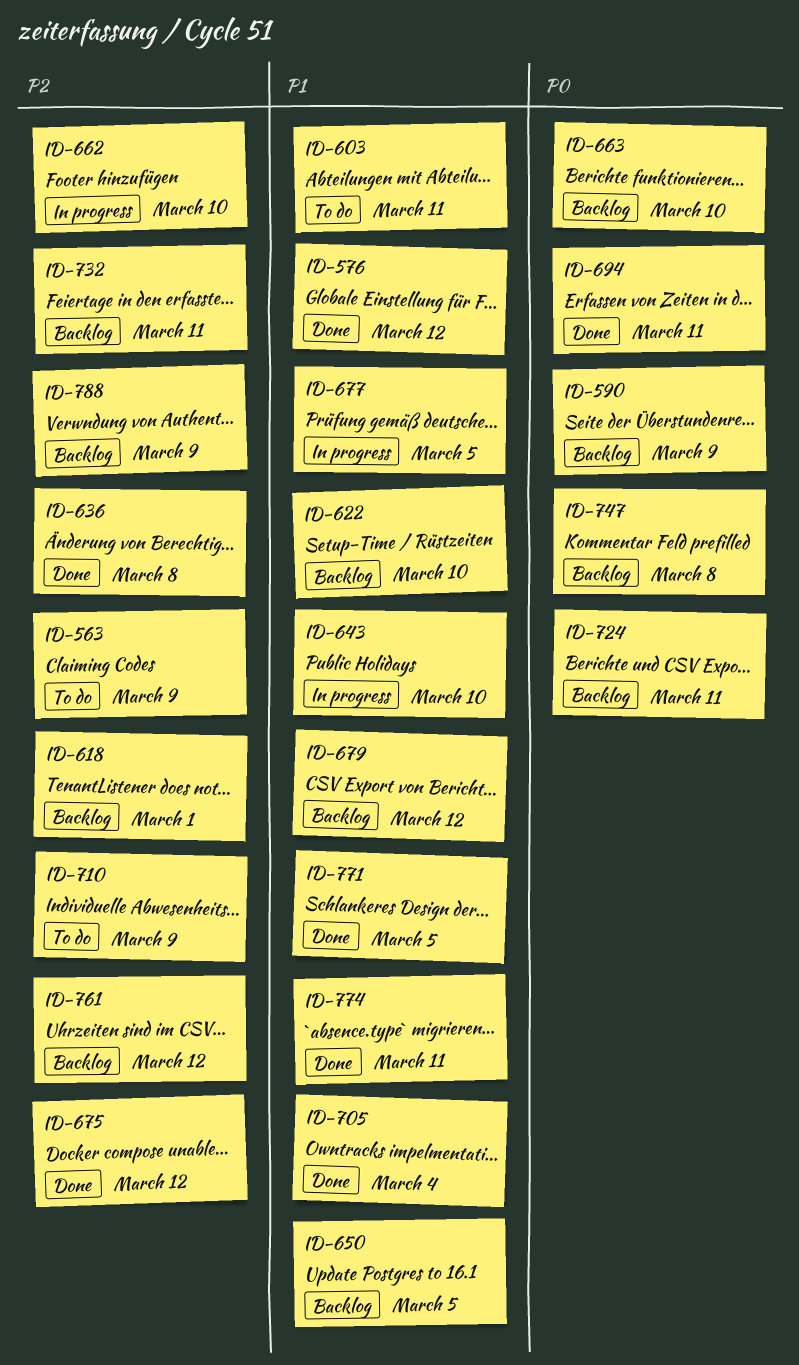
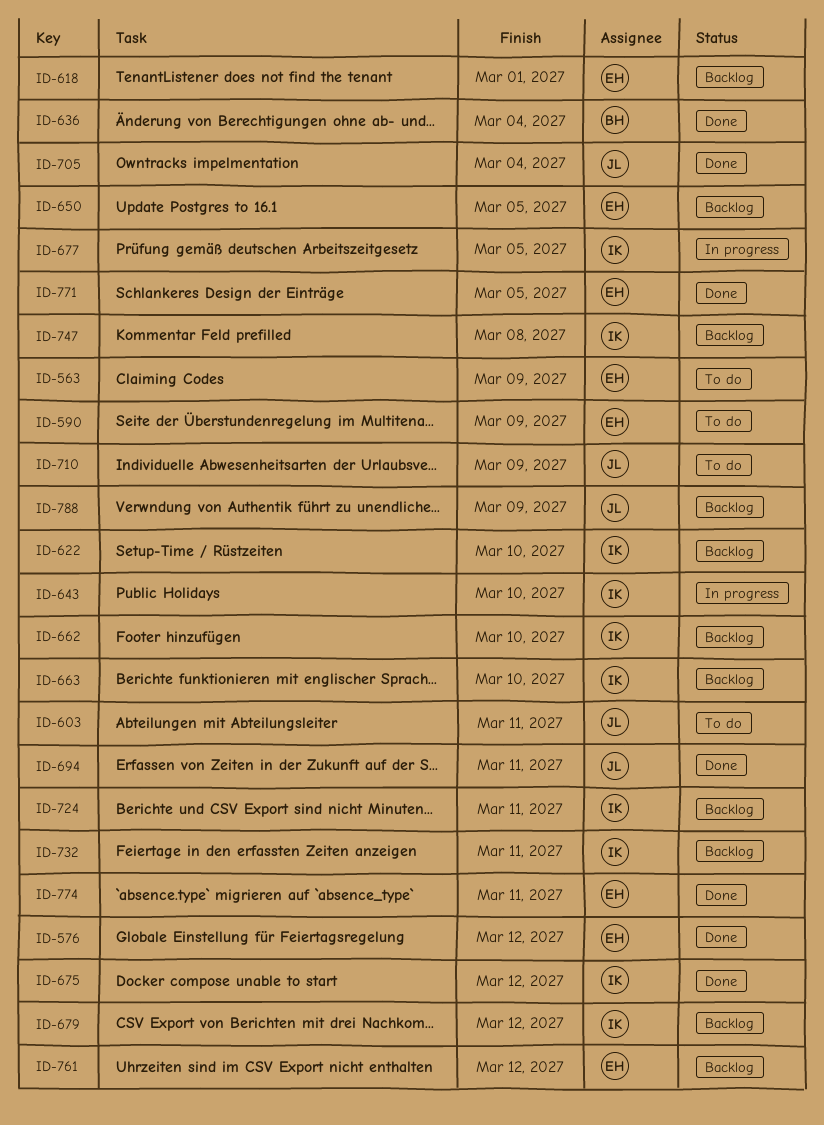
ID-590, status: Backlog -> To do
ID-636, due: Mar 8 -> Mar 4
ID-662, status: In progress -> Backlog

